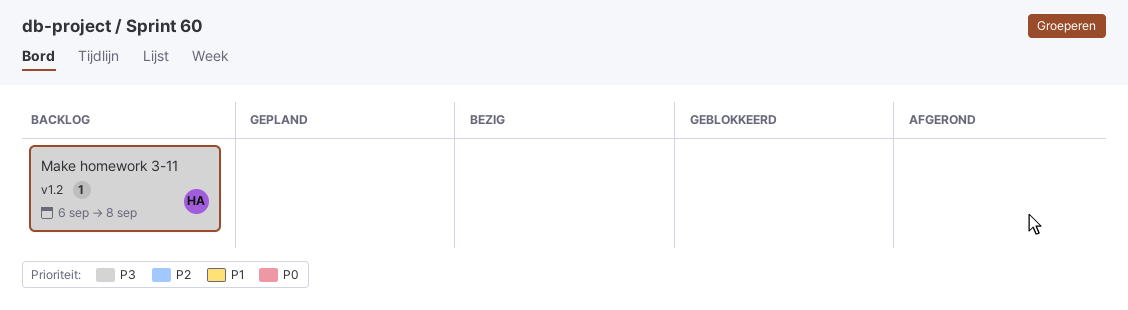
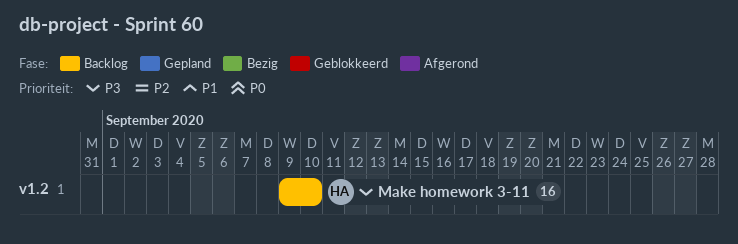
Make homework 3-11, estimate: 1 -> 16
Make homework 3-11, start: Sep 6 -> Sep 9
Make homework 3-11, due: Sep 8 -> Sep 10

